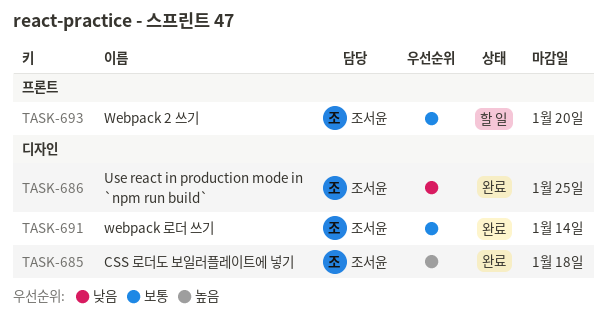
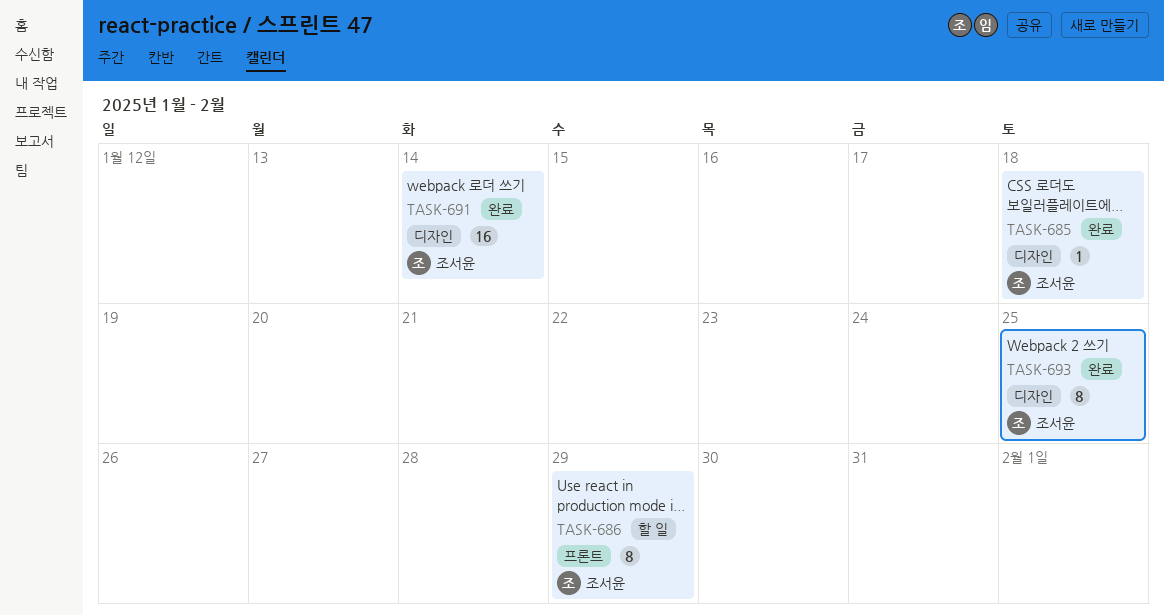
TASK-686, status: 완료 -> 할 일
TASK-686, label: 디자인 -> 프론트
TASK-686, due: Jan 25 -> Jan 29
TASK-693, status: 할 일 -> 완료
TASK-693, label: 프론트 -> 디자인
TASK-693, due: Jan 20 -> Jan 25

